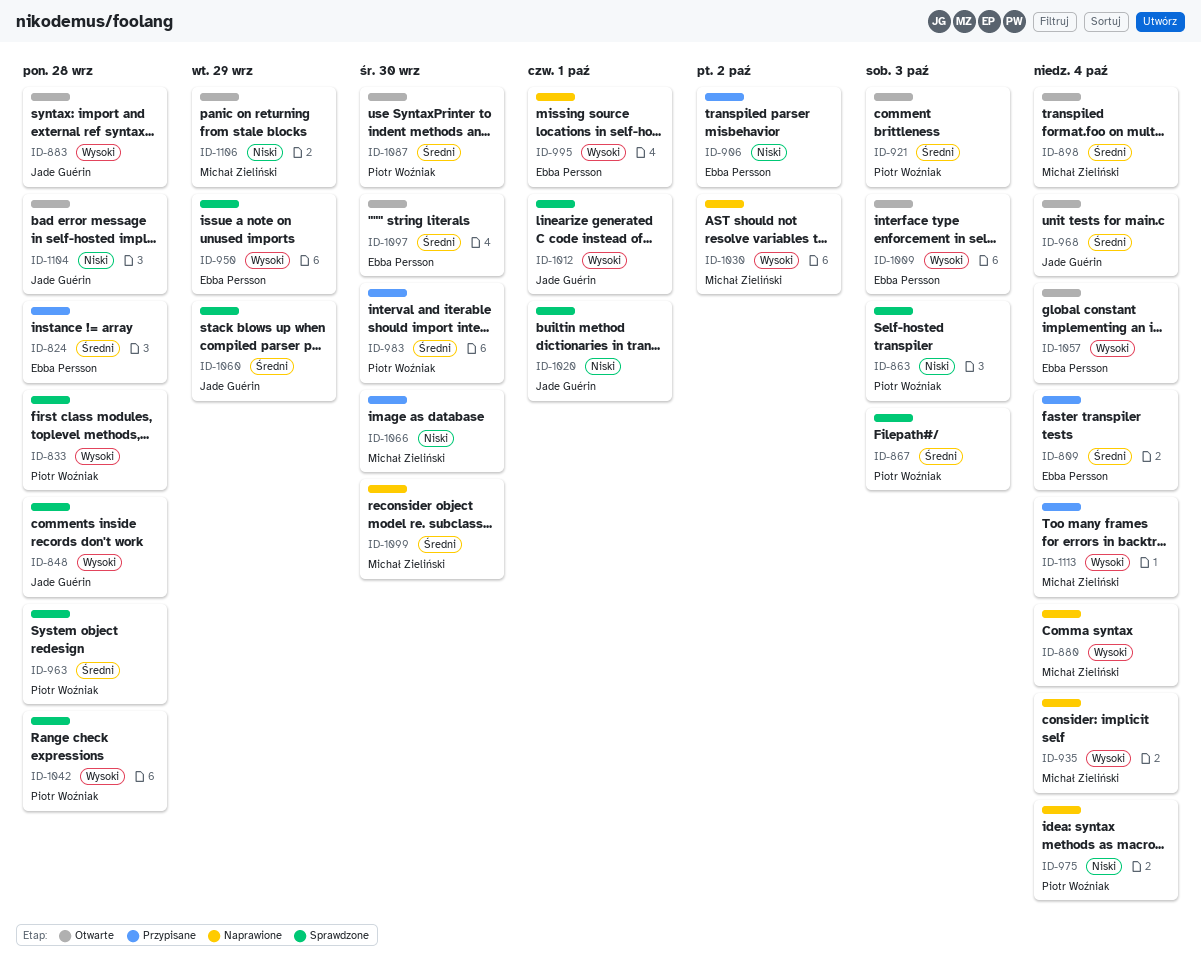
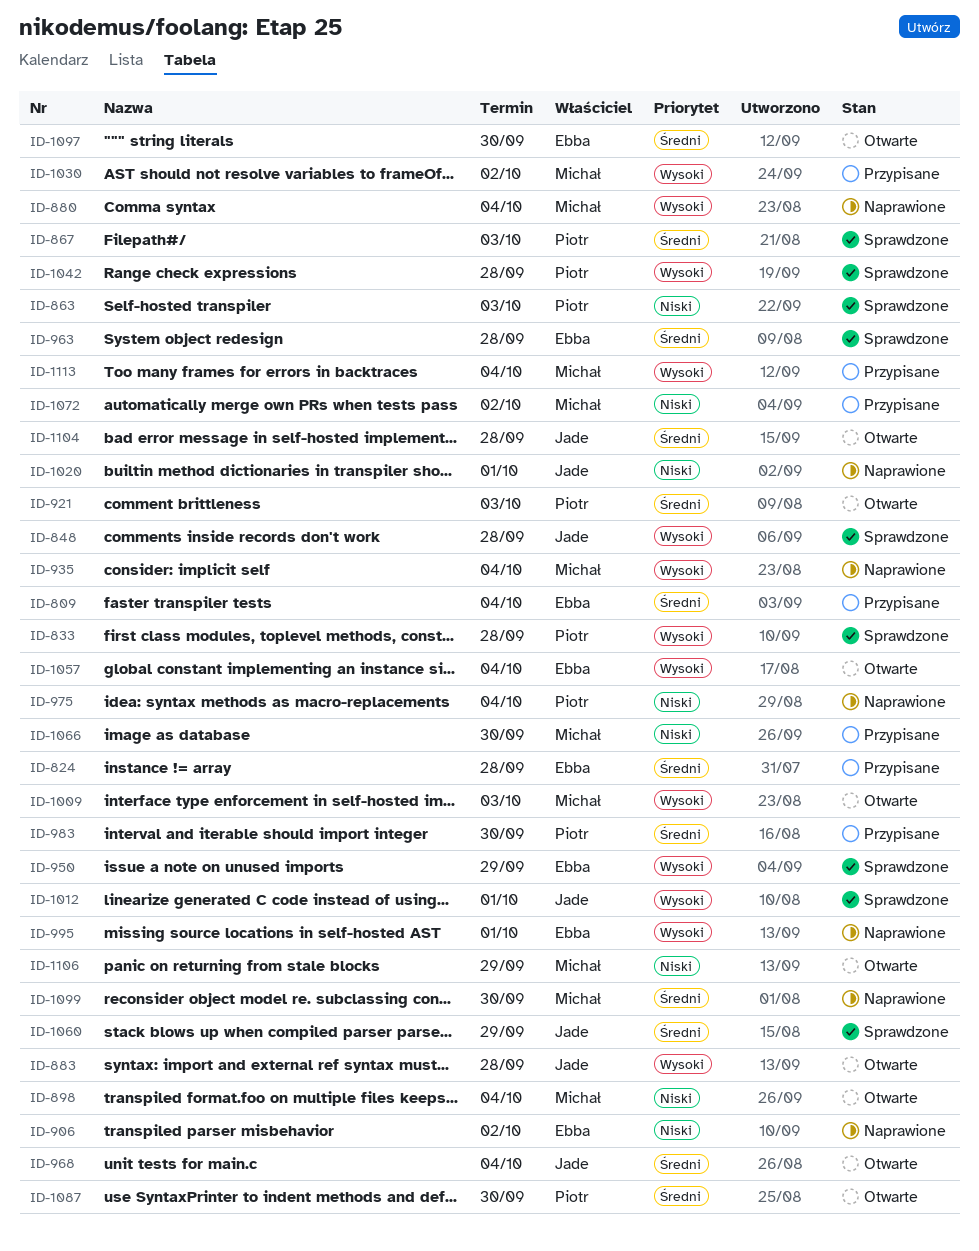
ID-898, priority: Średni -> Niski
ID-906, status: Przypisane -> Naprawione
ID-963, owner: Piotr Woźniak -> Ebba Persson
ID-1009, owner: Ebba Persson -> Michał Zieliński
ID-1020, status: Sprawdzone -> Naprawione
ID-1030, status: Naprawione -> Przypisane
ID-1072: none -> present
ID-1104, priority: Niski -> Średni

